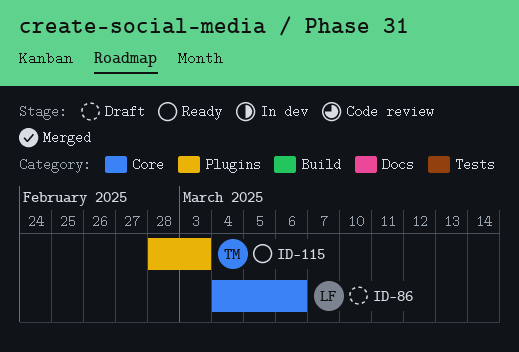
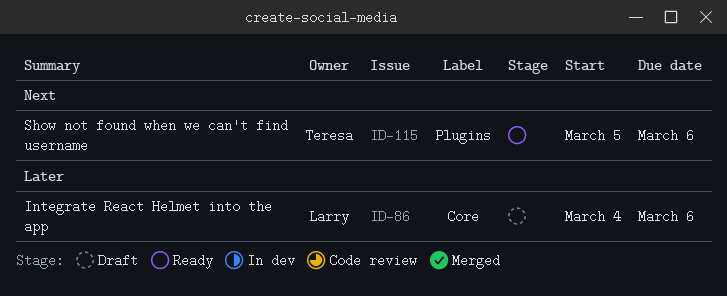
ID-115, start: Feb 28 -> Mar 5
ID-115, due: Mar 3 -> Mar 6

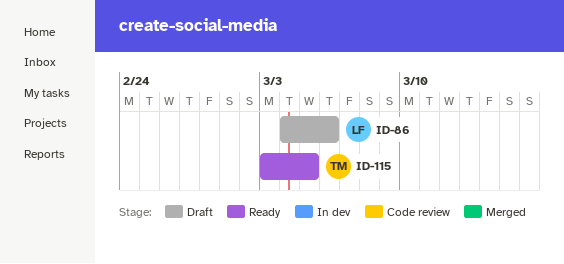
ID-115, start: Mar 5 -> Mar 3
ID-115, due: Mar 6 -> Mar 5

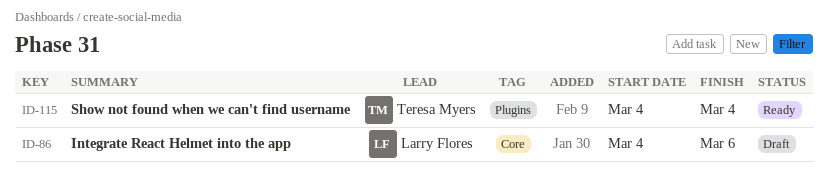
ID-115, start: Mar 3 -> Mar 4
ID-115, due: Mar 5 -> Mar 4

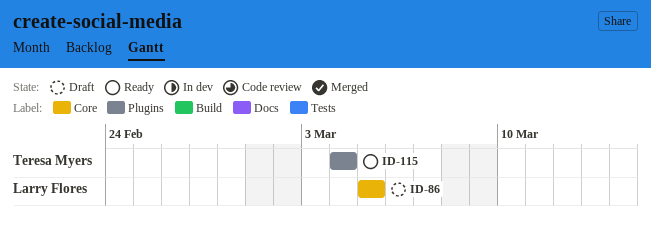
ID-86, start: Mar 4 -> Mar 5
ID-86, due: Mar 6 -> Mar 5

